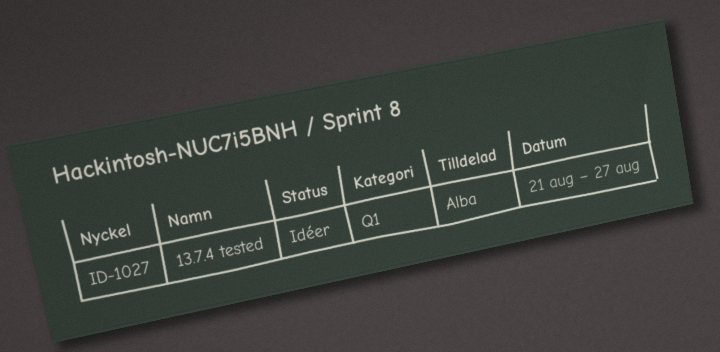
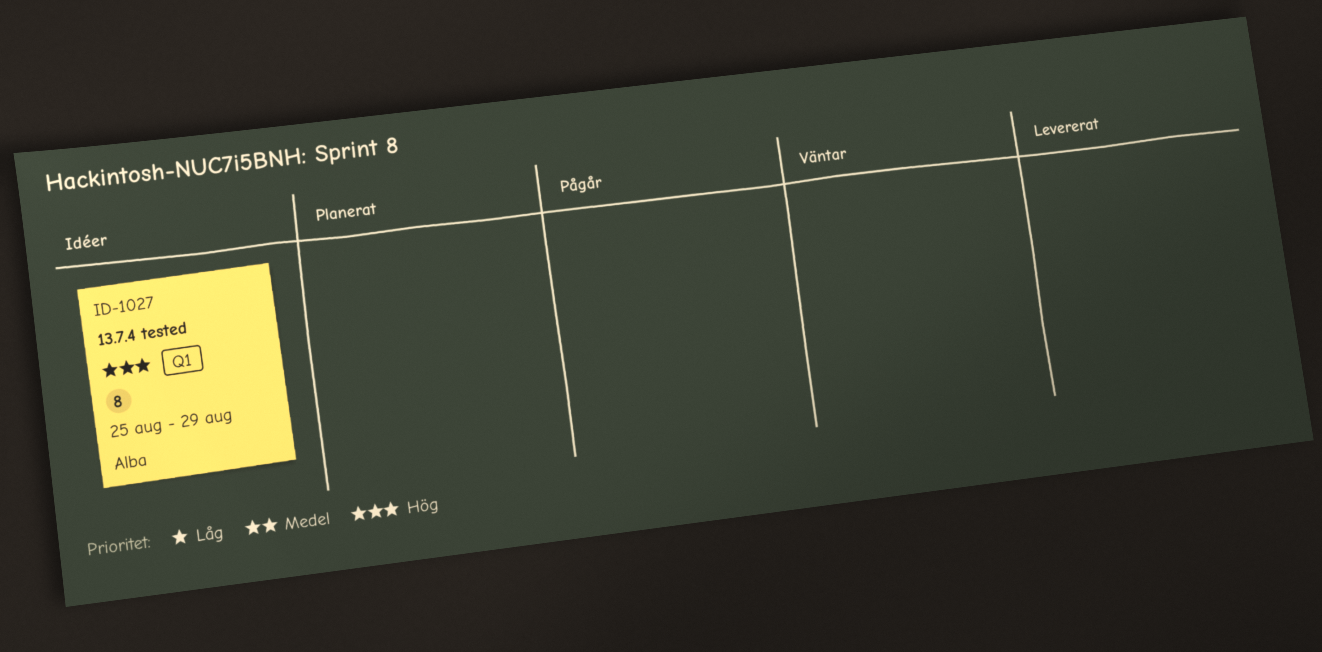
ID-1027, start: Aug 21 -> Aug 25
ID-1027, due: Aug 27 -> Aug 29

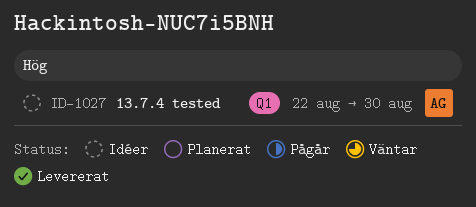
ID-1027, start: Aug 25 -> Aug 22
ID-1027, due: Aug 29 -> Aug 30

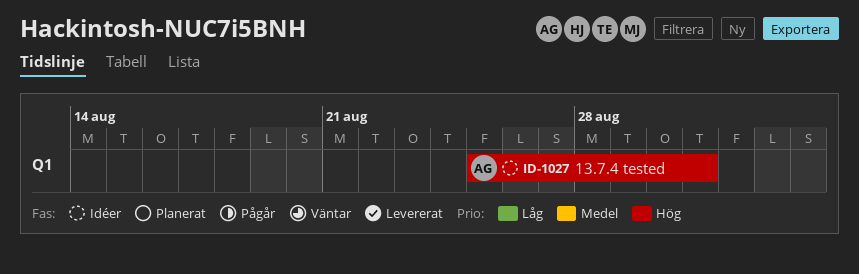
ID-1027, start: Aug 22 -> Aug 25
ID-1027, due: Aug 30 -> Aug 31

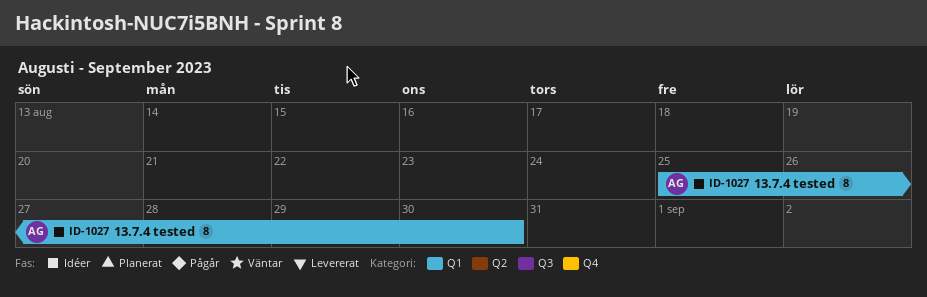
ID-1027, due: Aug 31 -> Aug 30

